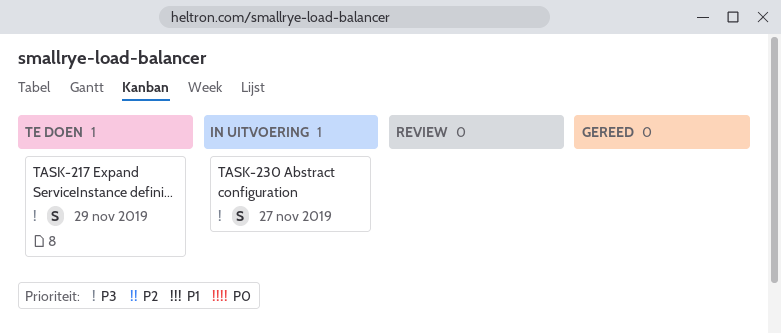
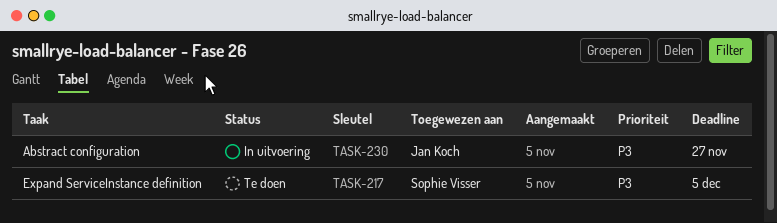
TASK-217, due: Nov 29 -> Dec 5

